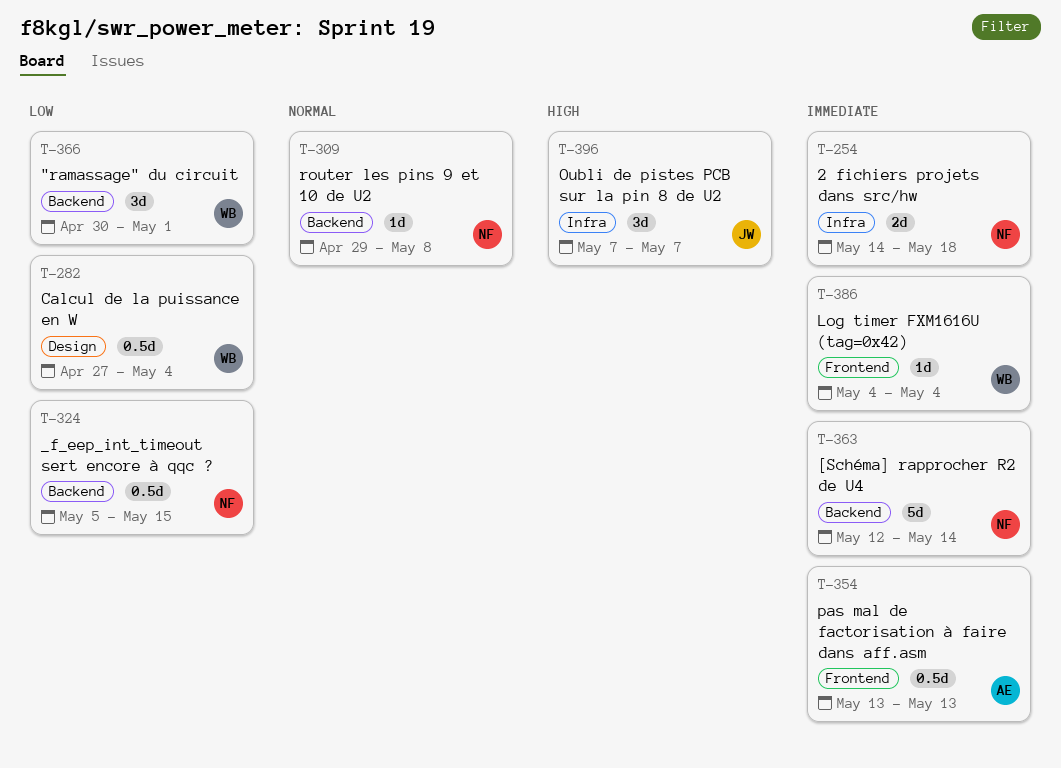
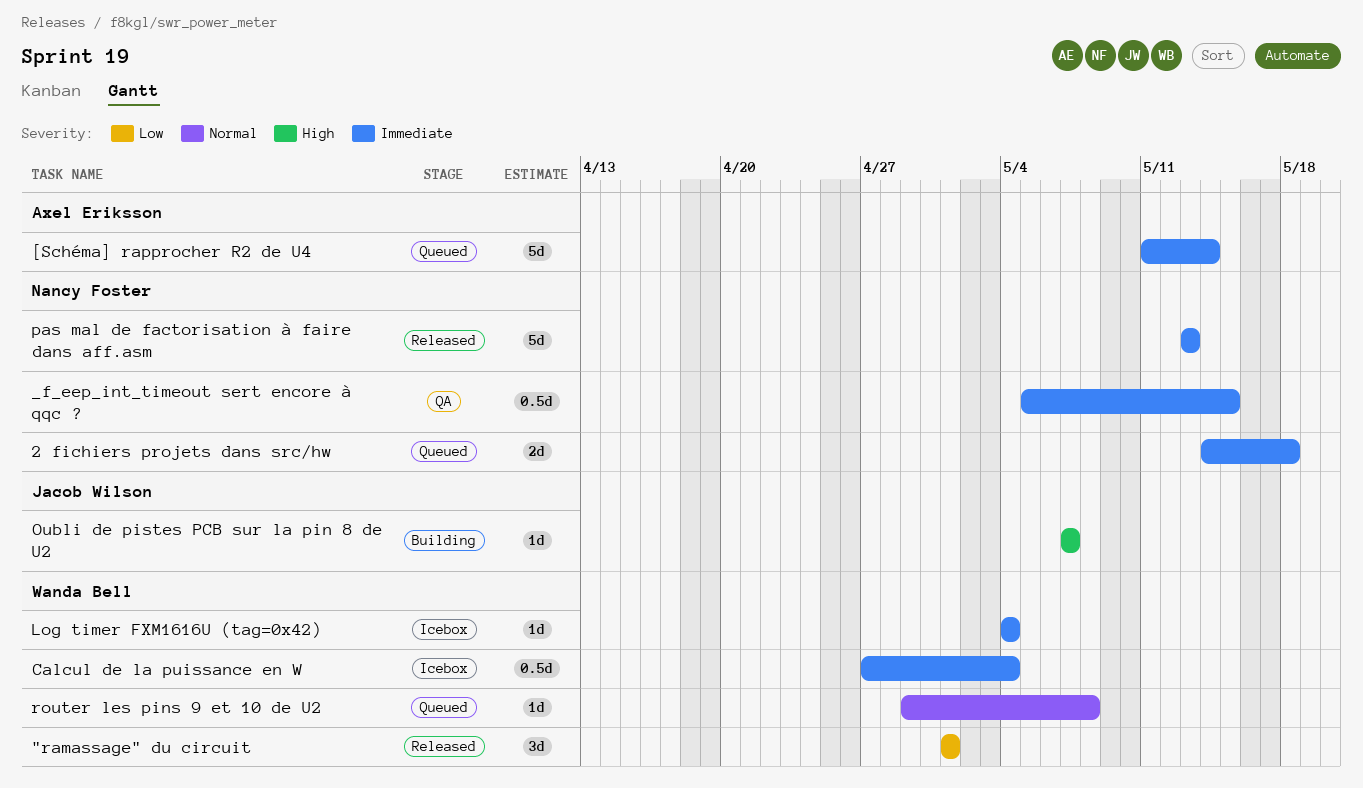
"ramassage" du circuit, start: Apr 30 -> May 1
[Schéma] rapprocher R2 de U4, owner: Nancy Foster -> Axel Eriksson
[Schéma] rapprocher R2 de U4, start: May 12 -> May 11
_f_eep_int_timeout sert encore à qqc ?, priority: Low -> Immediate
Calcul de la puissance en W, priority: Low -> Immediate
Oubli de pistes PCB sur la pin 8 de U2, estimate: 3d -> 1d
pas mal de factorisation à faire dans aff.asm, owner: Axel Eriksson -> Nancy Foster
pas mal de factorisation à faire dans aff.asm, estimate: 0.5d -> 5d
router les pins 9 et 10 de U2, owner: Nancy Foster -> Wanda Bell

